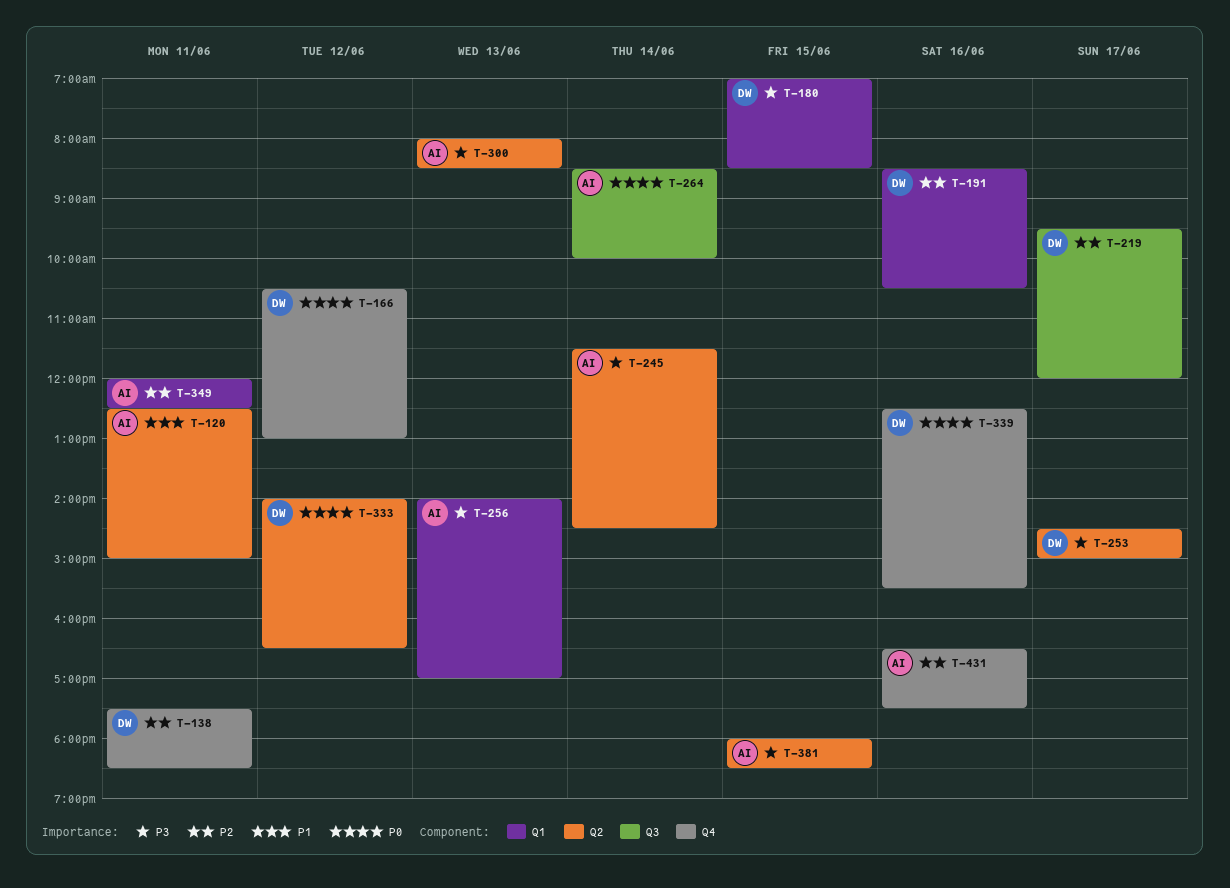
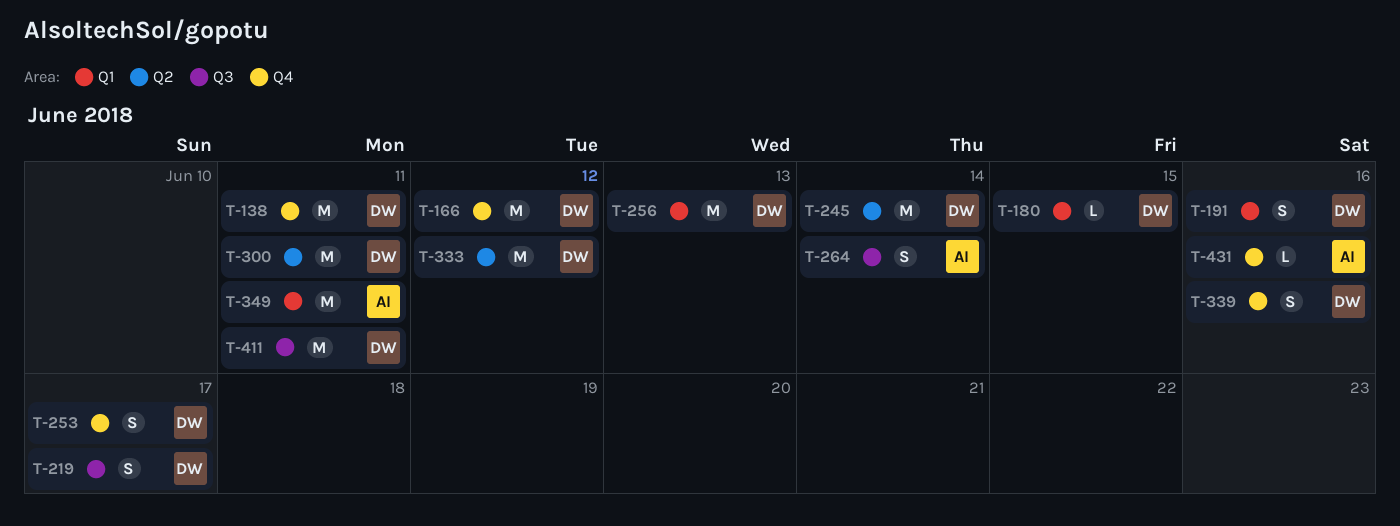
T-120: present -> none
T-245, owner: AI -> DW
T-253, label: Q2 -> Q4
T-256, owner: AI -> DW
T-300, owner: AI -> DW
T-300, day: Jun 13 -> Jun 11
T-381: present -> none
T-411: none -> present

